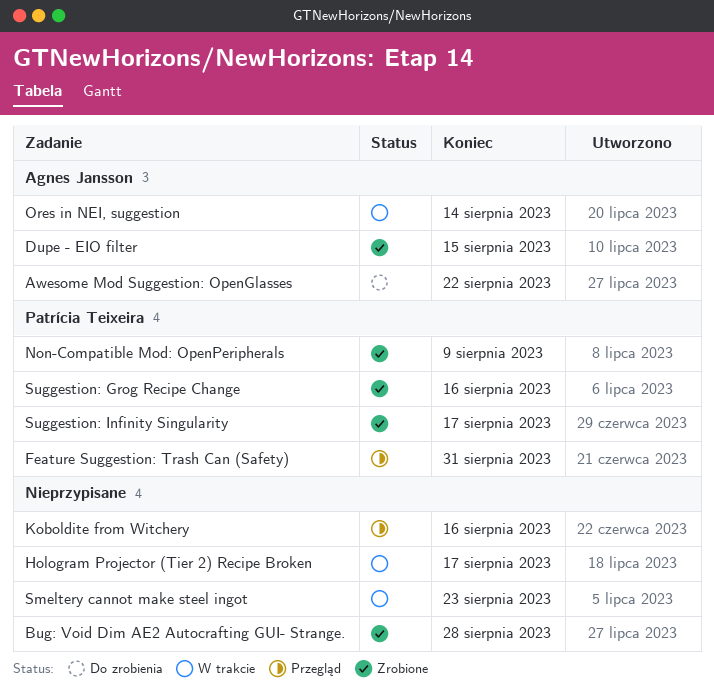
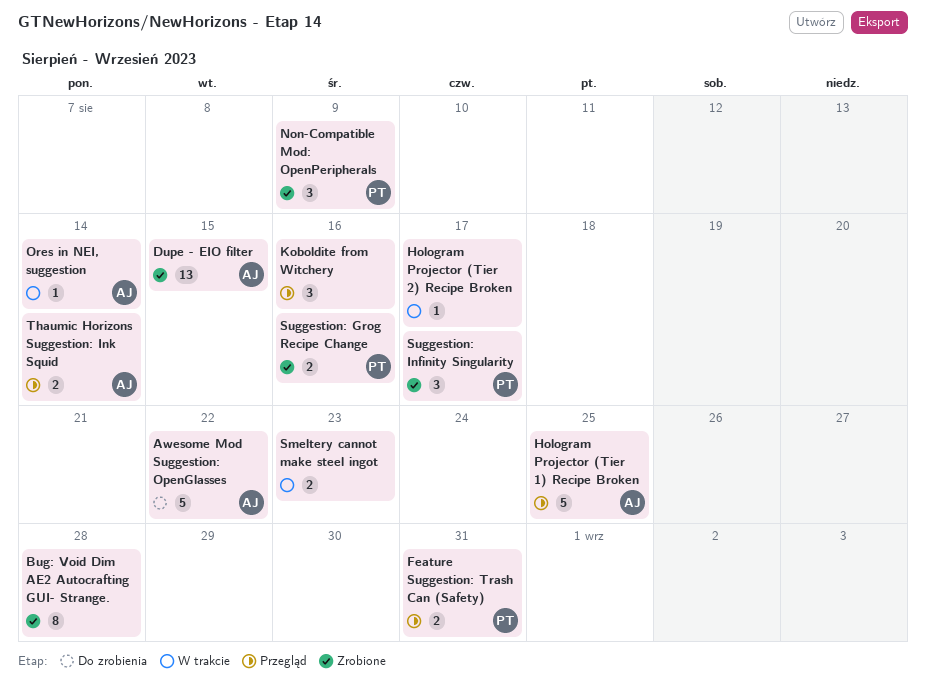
Hologram Projector (Tier 1) Recipe Broken: none -> present
Thaumic Horizons Suggestion: Ink Squid: none -> present

